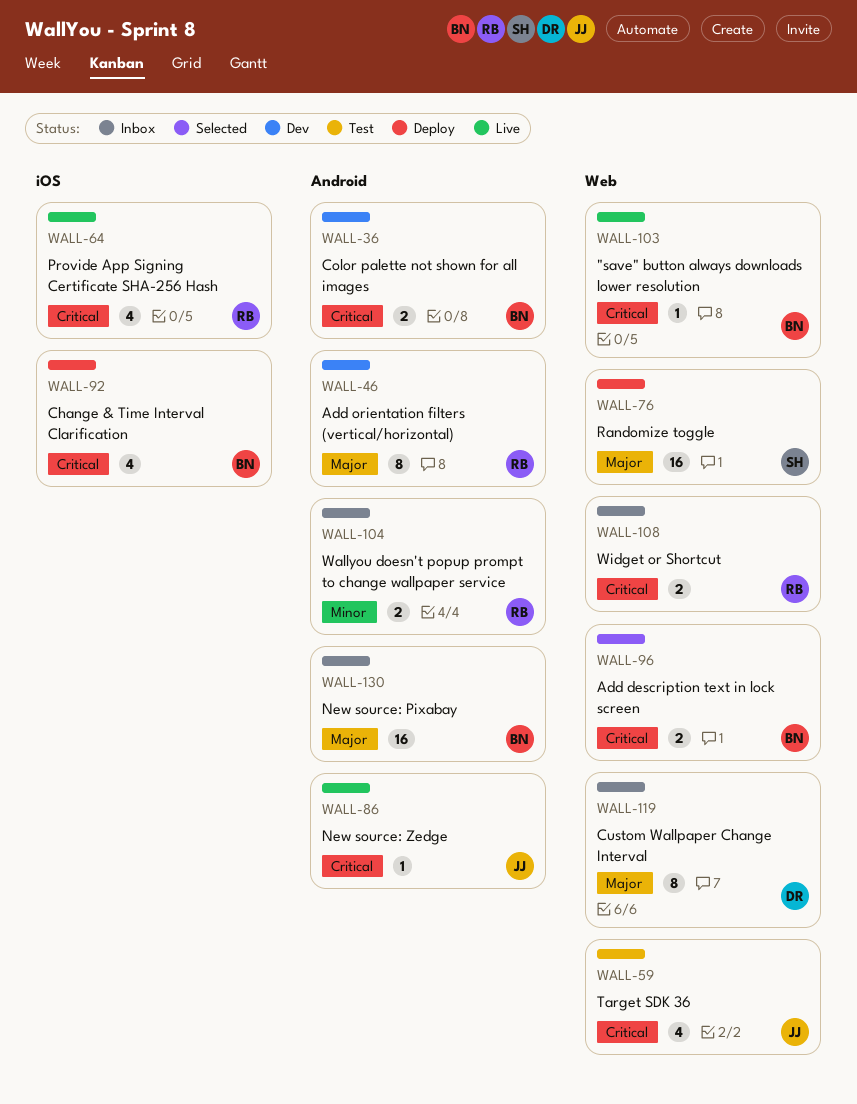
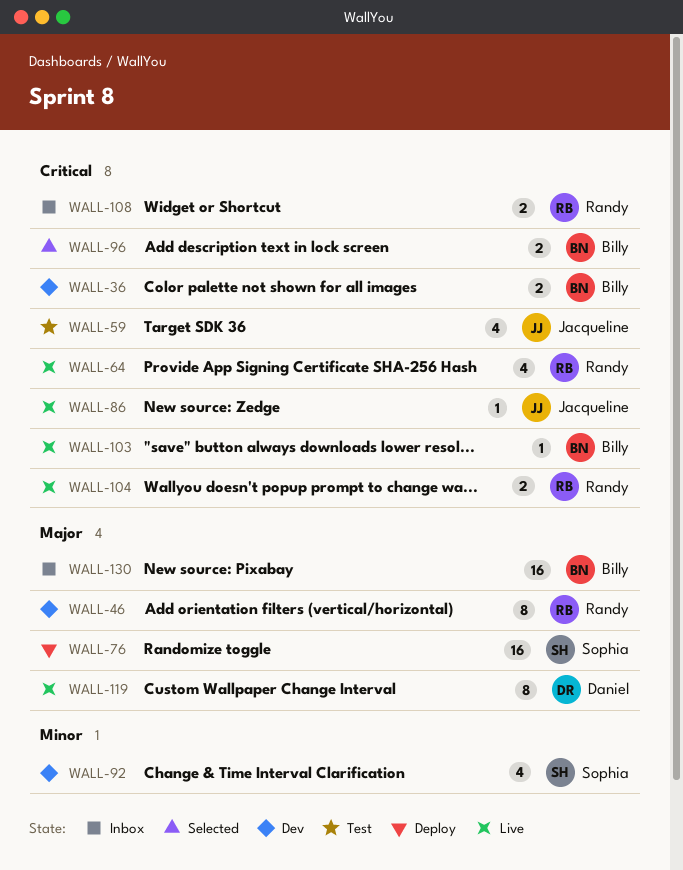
WALL-92, status: Deploy -> Dev
WALL-92, owner: Billy -> Sophia
WALL-92, priority: Critical -> Minor
WALL-104, status: Inbox -> Live
WALL-104, priority: Minor -> Critical
WALL-119, status: Inbox -> Live

